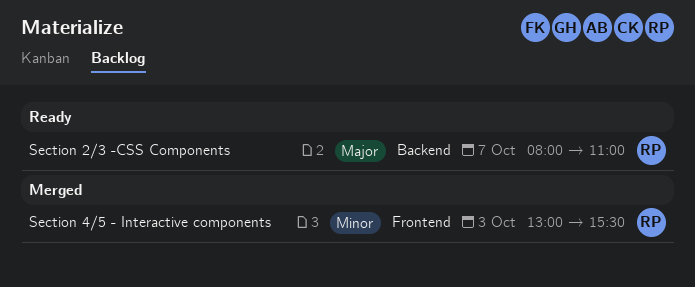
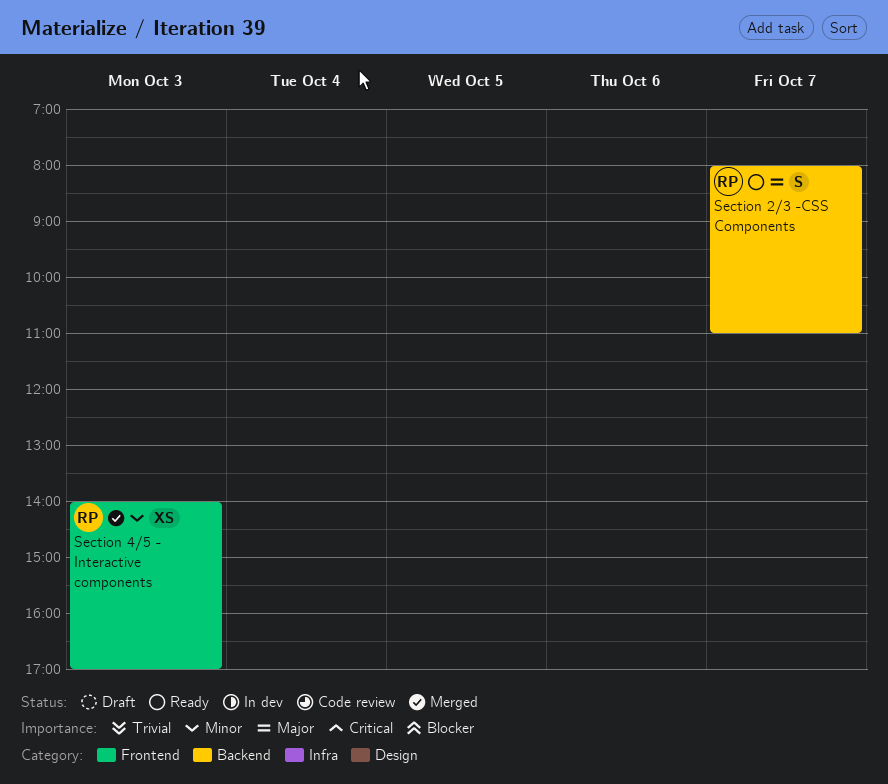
Section 4/5 - Interactive components, begins: 13:00 -> 14:00
Section 4/5 - Interactive components, ends: 15:30 -> 17:00

